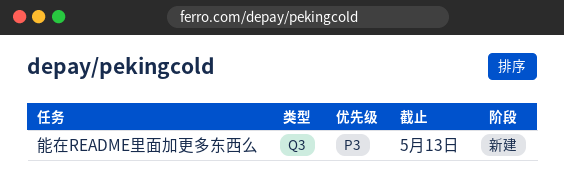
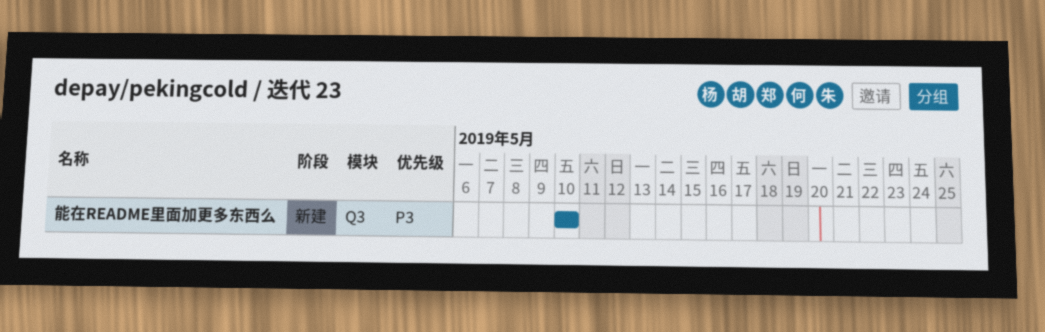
能在README里面加更多东西么, due: May 13 -> May 10

